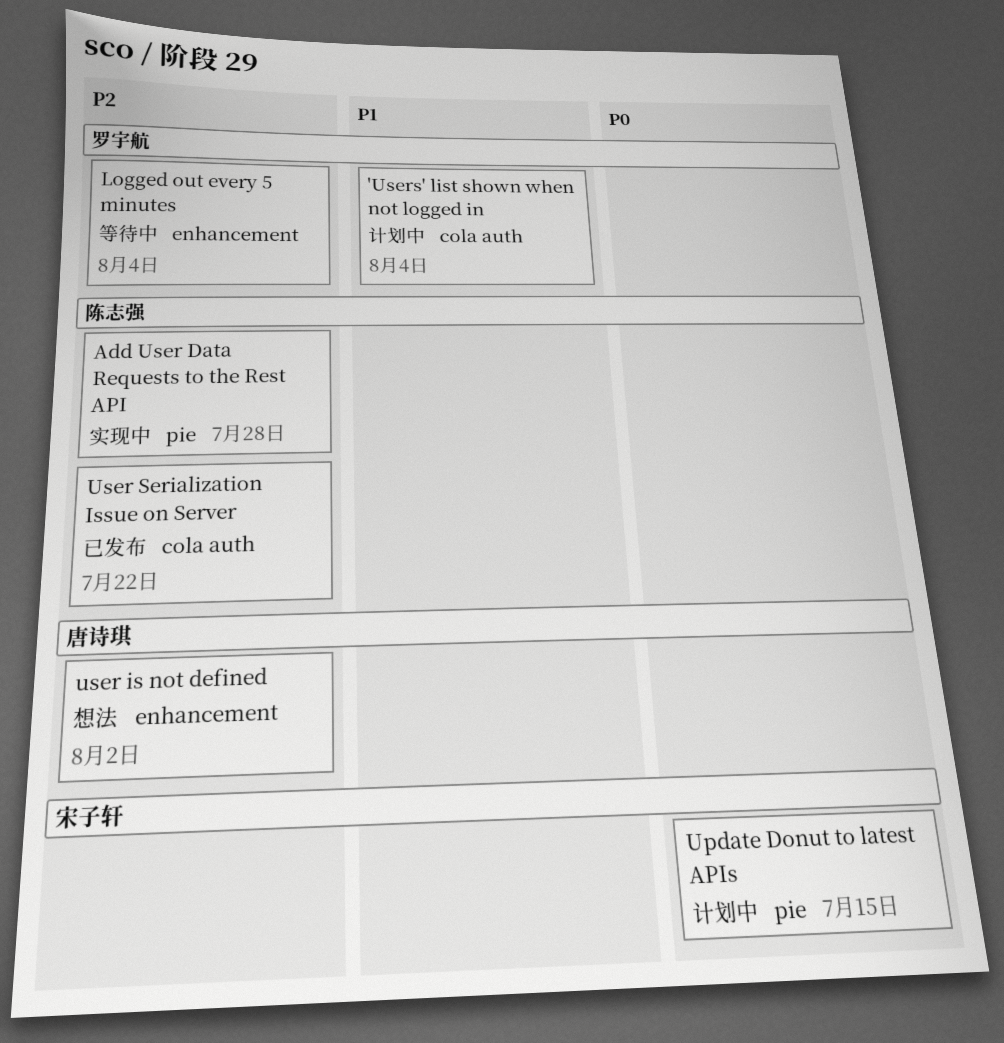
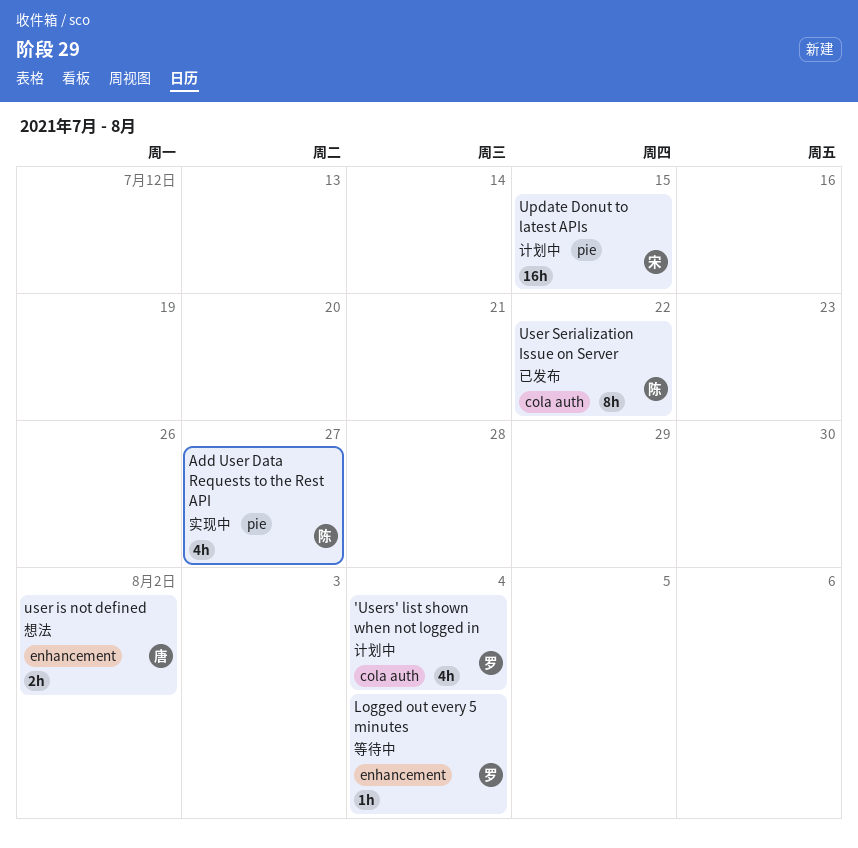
Add User Data Requests to the Rest API, due: Jul 28 -> Jul 27

